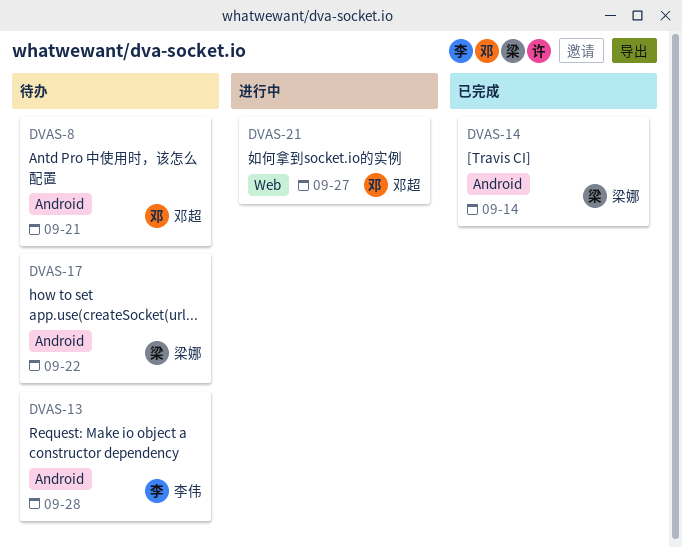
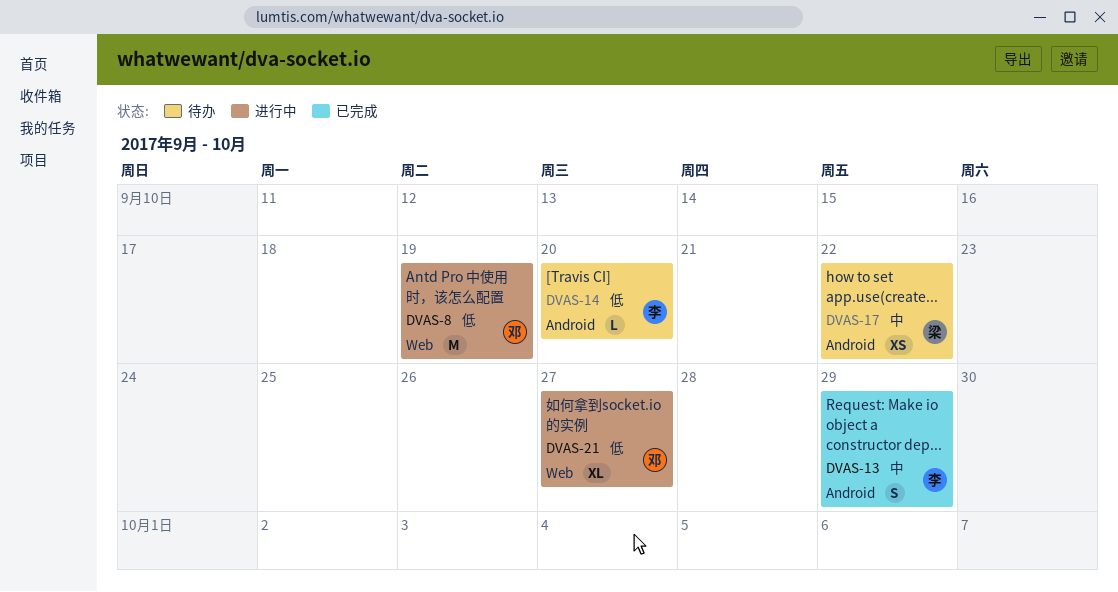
DVAS-8, status: 待办 -> 进行中
DVAS-8, label: Android -> Web
DVAS-8, due: Sep 21 -> Sep 19
DVAS-13, status: 待办 -> 已完成
DVAS-13, due: Sep 28 -> Sep 29
DVAS-14, status: 已完成 -> 待办
DVAS-14, owner: 梁娜 -> 李伟
DVAS-14, due: Sep 14 -> Sep 20

